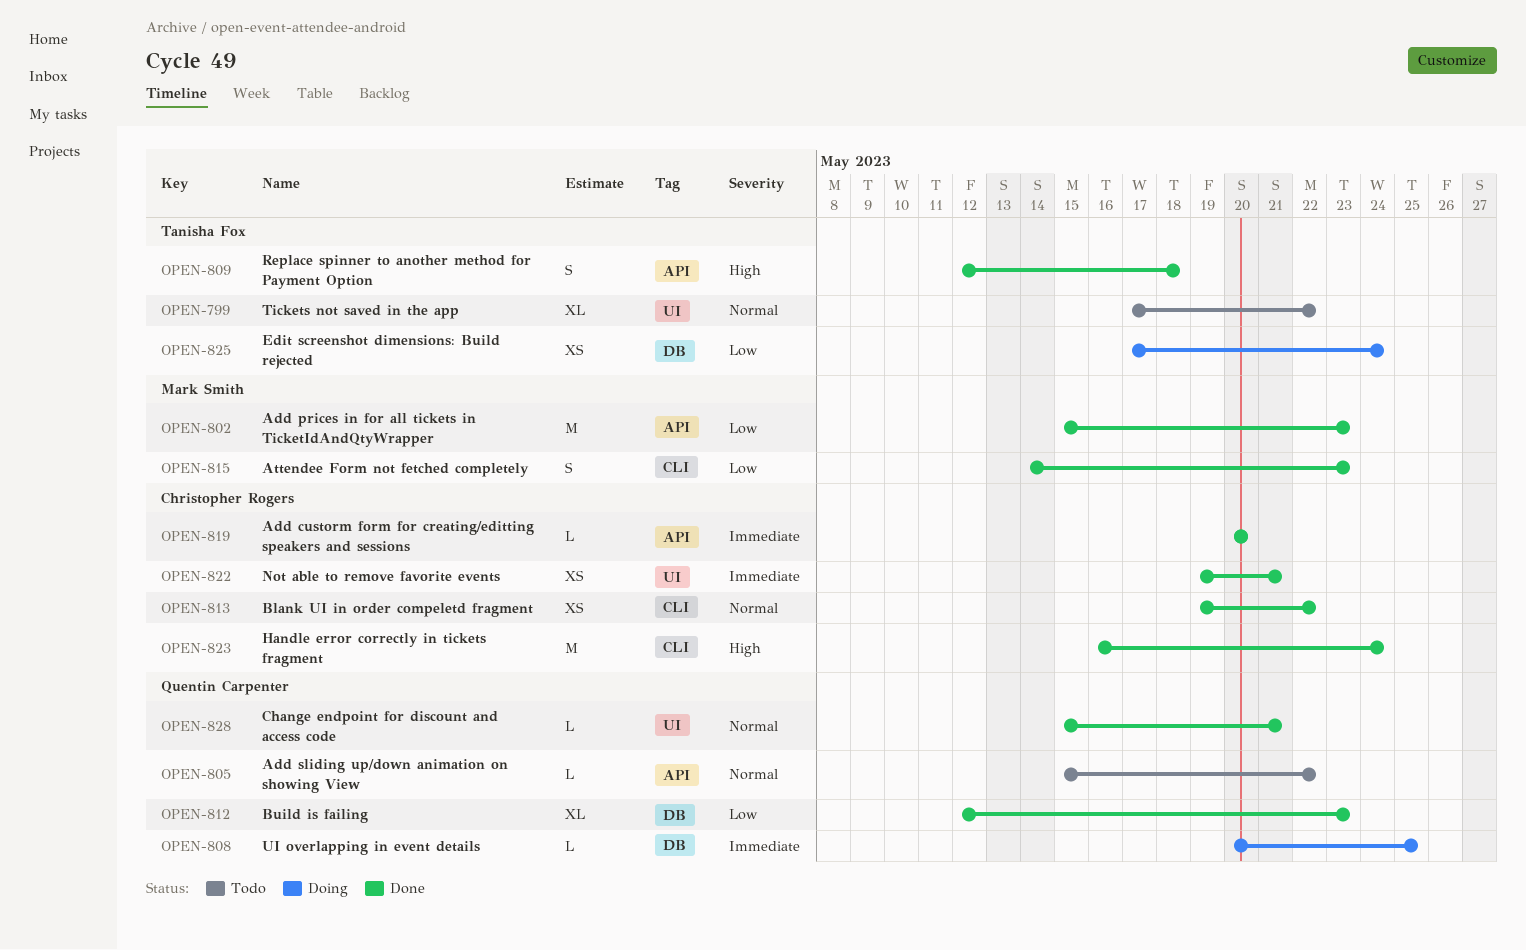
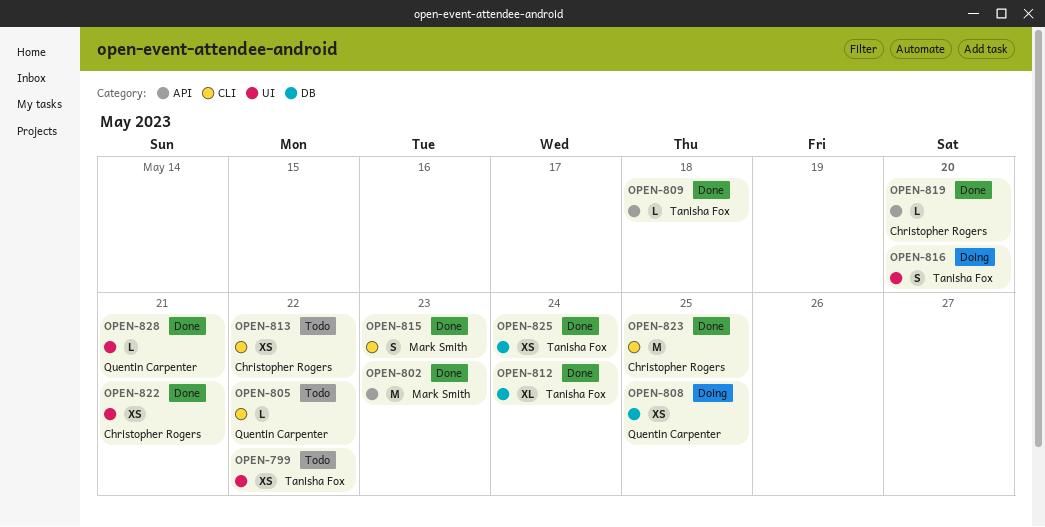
OPEN-799, estimate: XL -> XS
OPEN-805, label: API -> CLI
OPEN-808, estimate: L -> XS
OPEN-809, estimate: S -> L
OPEN-812, owner: Quentin Carpenter -> Tanisha Fox
OPEN-812, due: May 23 -> May 24
OPEN-813, status: Done -> Todo
OPEN-816: none -> present
OPEN-823, due: May 24 -> May 25
OPEN-825, status: Doing -> Done

